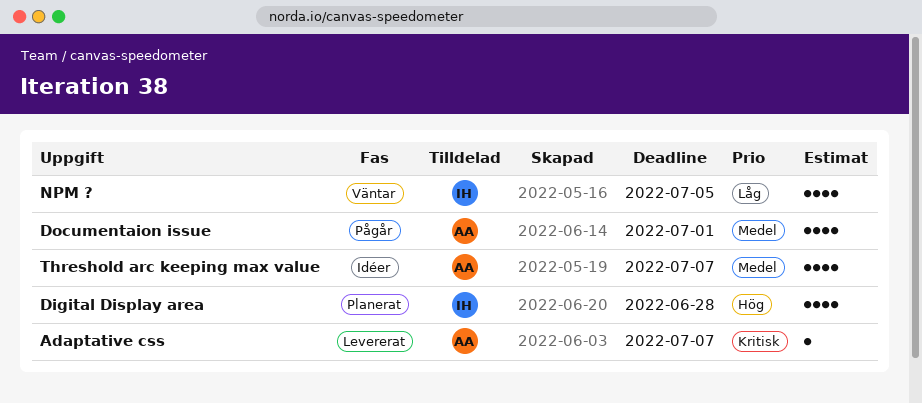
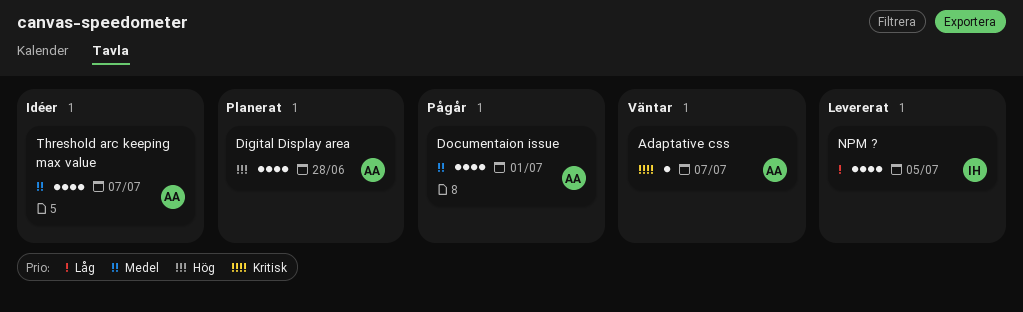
Adaptative css, status: Levererat -> Väntar
Digital Display area, owner: IH -> AA
NPM ?, status: Väntar -> Levererat

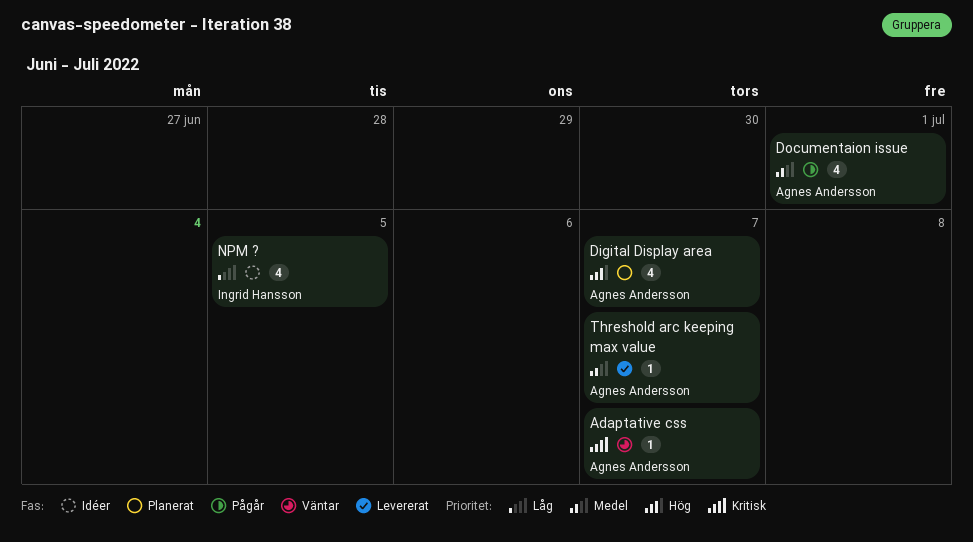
Digital Display area, due: Jun 28 -> Jul 7
NPM ?, status: Levererat -> Idéer
Threshold arc keeping max value, status: Idéer -> Levererat
Threshold arc keeping max value, estimate: 4 -> 1

